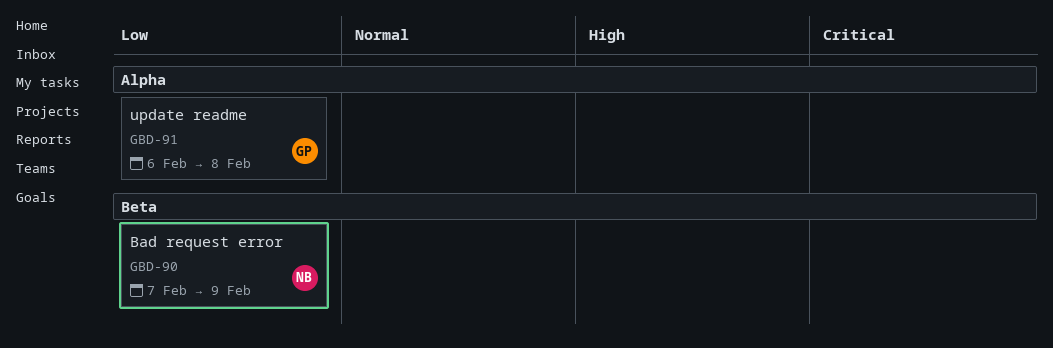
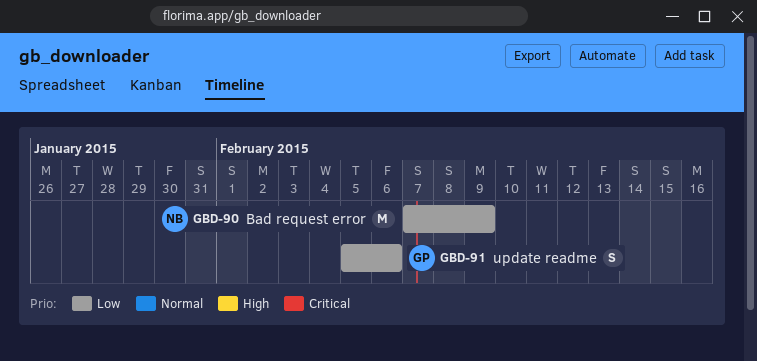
GBD-91, start: Feb 6 -> Feb 5
GBD-91, due: Feb 8 -> Feb 6

